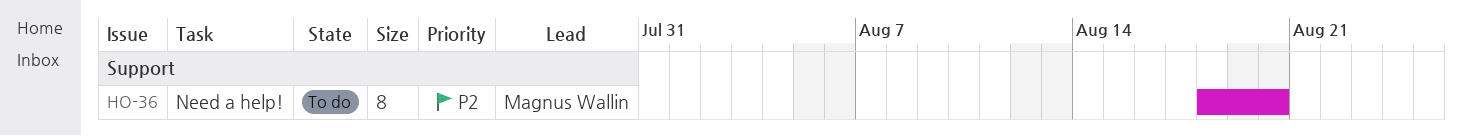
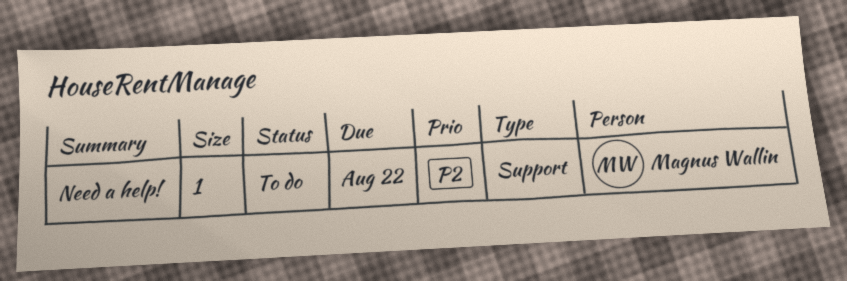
Need a help!, estimate: 8 -> 1
Need a help!, due: Aug 20 -> Aug 22

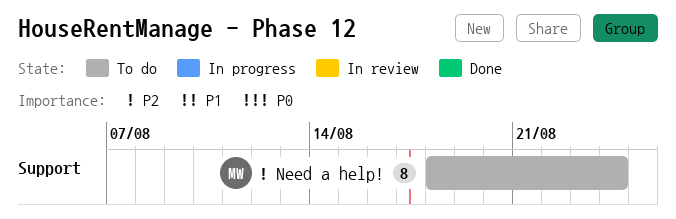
Need a help!, estimate: 1 -> 8
Need a help!, due: Aug 22 -> Aug 24

